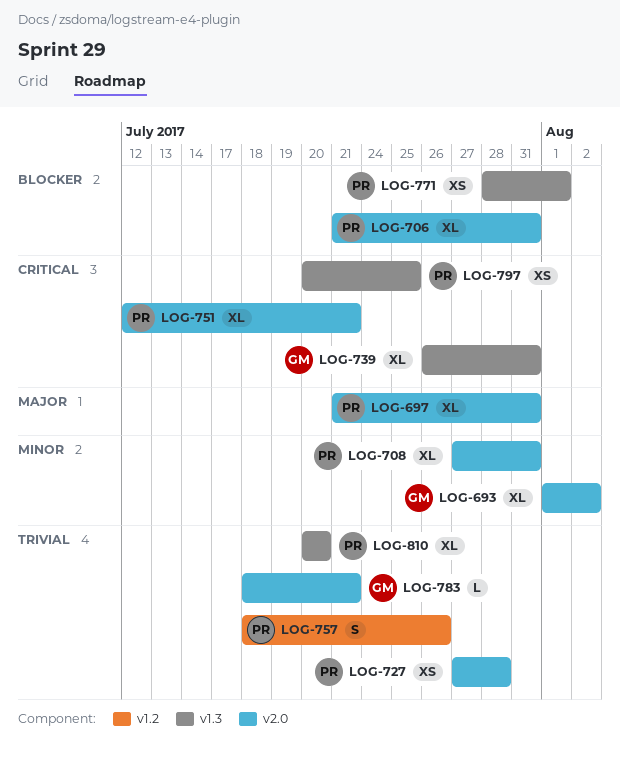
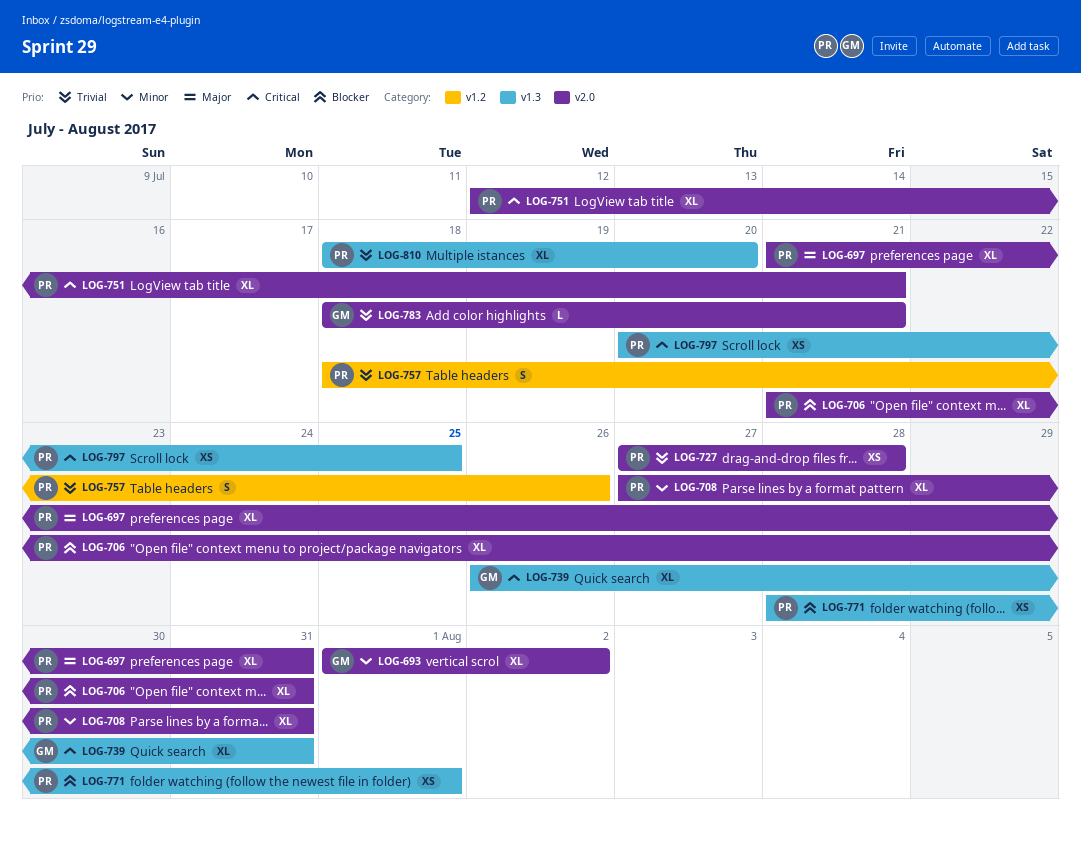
LOG-810, start: Jul 20 -> Jul 18

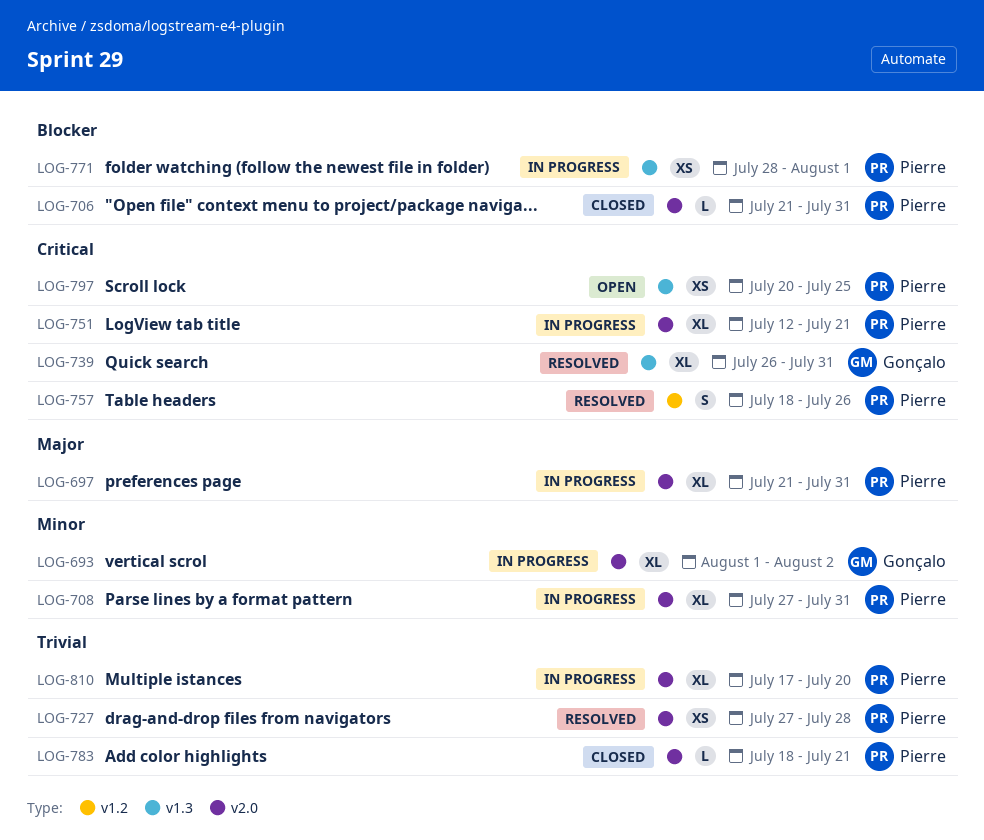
LOG-706, estimate: XL -> L
LOG-757, priority: Trivial -> Critical
LOG-783, owner: Gonçalo -> Pierre
LOG-810, label: v1.3 -> v2.0
LOG-810, start: Jul 18 -> Jul 17

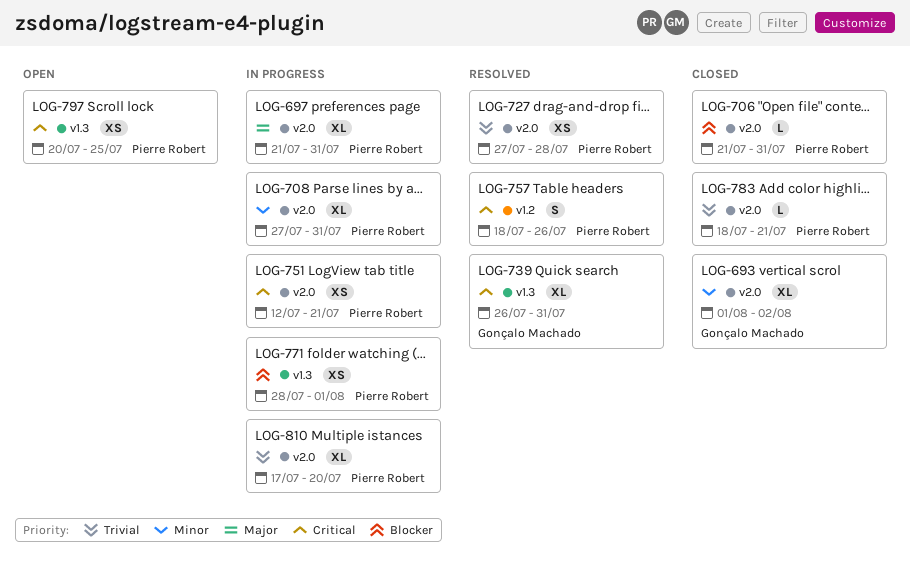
LOG-693, status: In progress -> Closed
LOG-751, estimate: XL -> XS

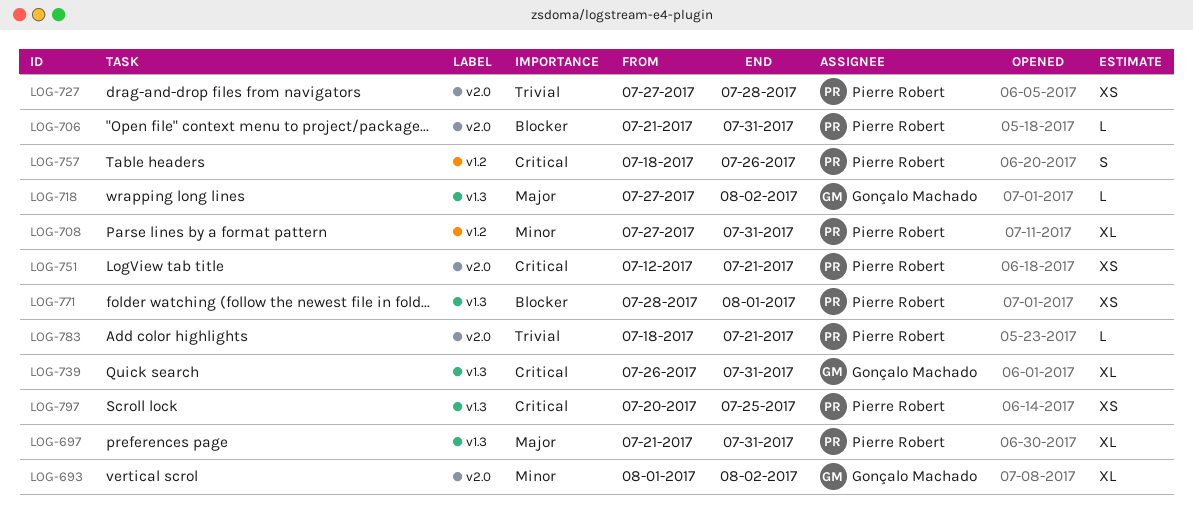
LOG-697, label: v2.0 -> v1.3
LOG-708, label: v2.0 -> v1.2
LOG-718: none -> present
LOG-810: present -> none

